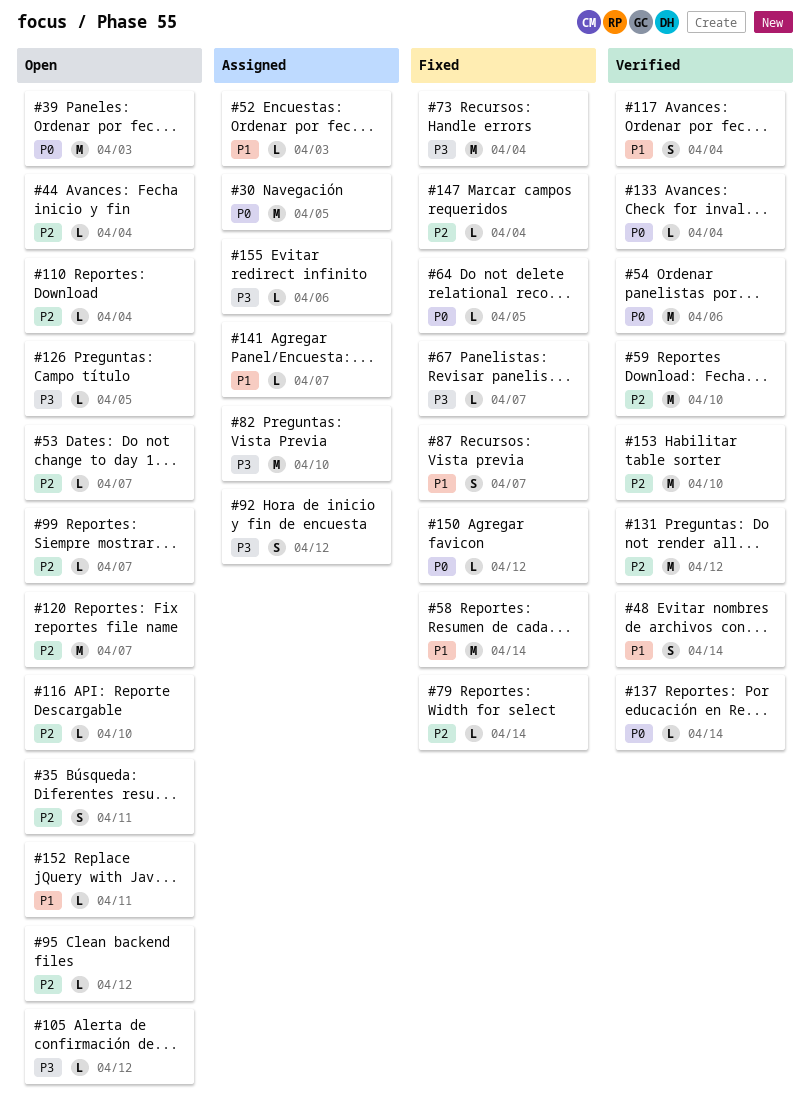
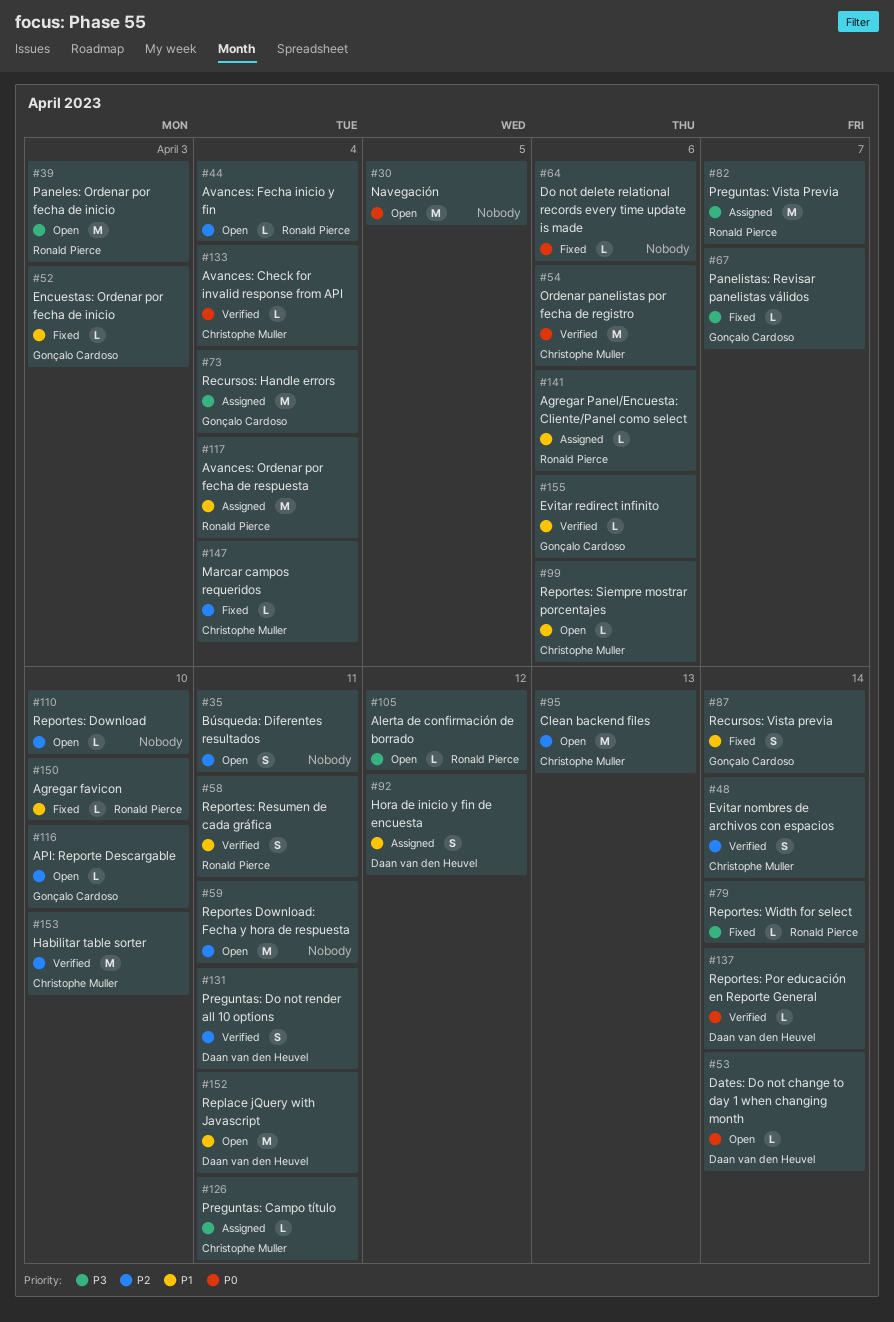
#30, status: Assigned -> Open
#39, priority: P0 -> P3
#48, priority: P1 -> P2
#52, status: Assigned -> Fixed
#53, priority: P2 -> P0
#53, due: Apr 7 -> Apr 14
#58, status: Fixed -> Verified
#58, estimate: M -> S
#58, due: Apr 14 -> Apr 11
#59, status: Verified -> Open
#59, due: Apr 10 -> Apr 11
#64, due: Apr 5 -> Apr 6
#73, status: Fixed -> Assigned
#79, priority: P2 -> P3
#82, due: Apr 10 -> Apr 7
#87, due: Apr 7 -> Apr 14
#92, priority: P3 -> P1
#95, estimate: L -> M
#95, due: Apr 12 -> Apr 13
#99, priority: P2 -> P1
#99, due: Apr 7 -> Apr 6
#110, due: Apr 4 -> Apr 10
#117, status: Verified -> Assigned
#117, estimate: S -> M
#120: present -> none
#126, status: Open -> Assigned
#126, due: Apr 5 -> Apr 11
#131, estimate: M -> S
#131, due: Apr 12 -> Apr 11
#141, due: Apr 7 -> Apr 6
#150, priority: P0 -> P1
#150, due: Apr 12 -> Apr 10
#152, estimate: L -> M
#155, status: Assigned -> Verified
#155, priority: P3 -> P1

